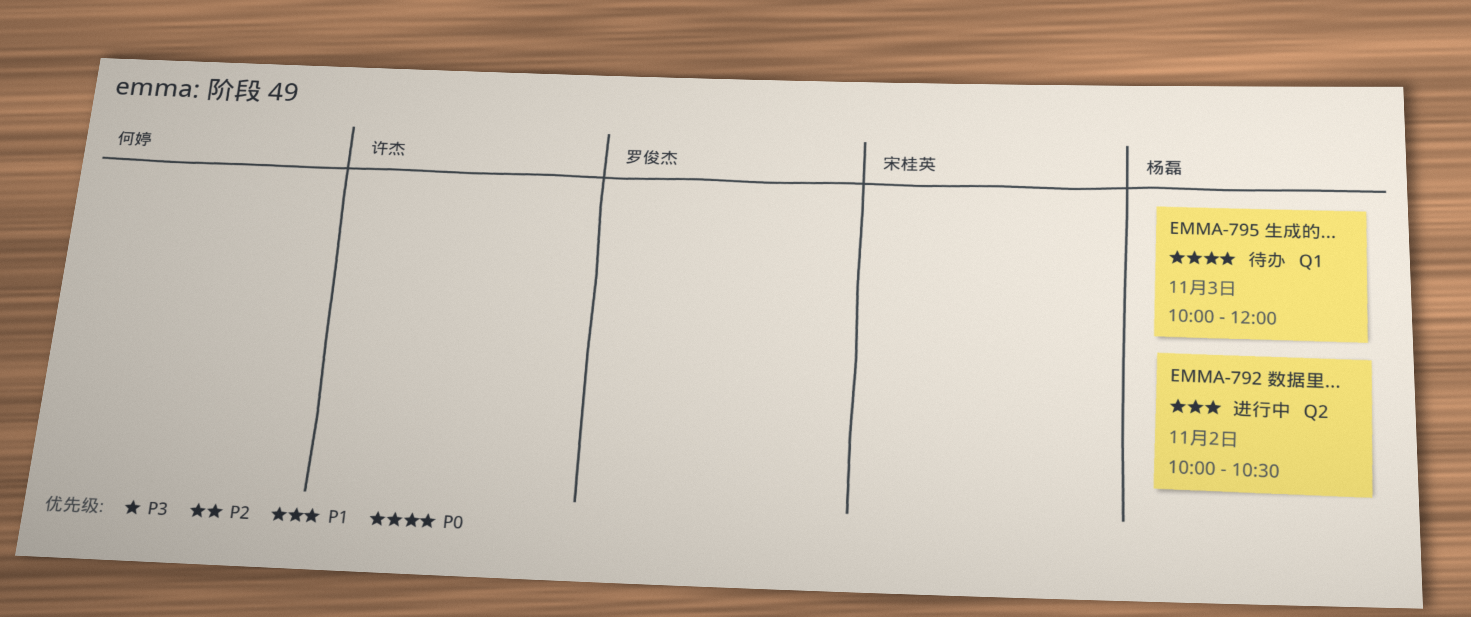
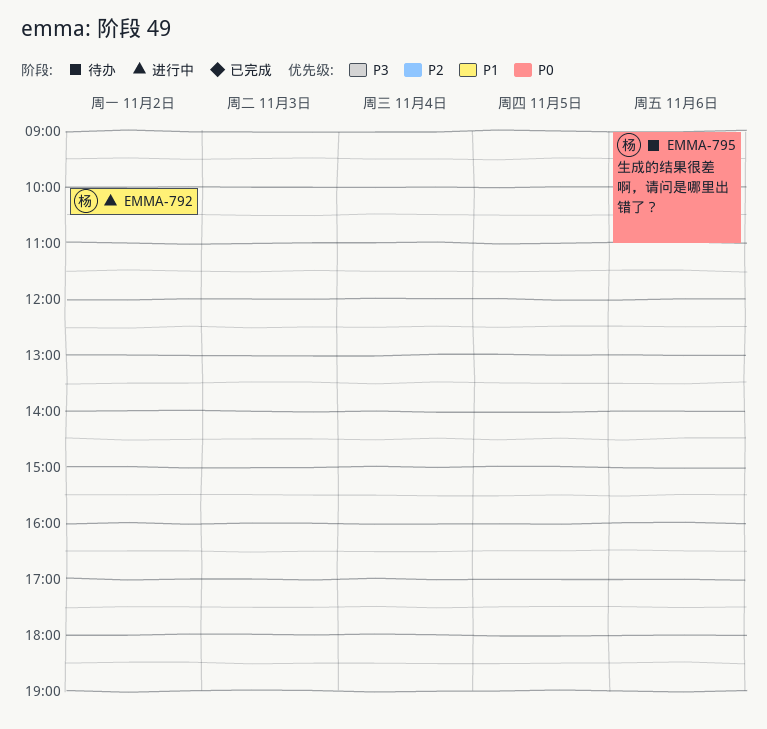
EMMA-795, day: Nov 3 -> Nov 6
EMMA-795, begins: 10:00 -> 09:00
EMMA-795, ends: 12:00 -> 11:00

